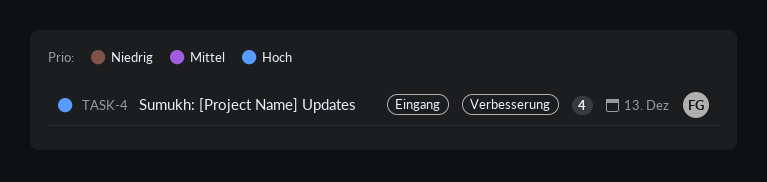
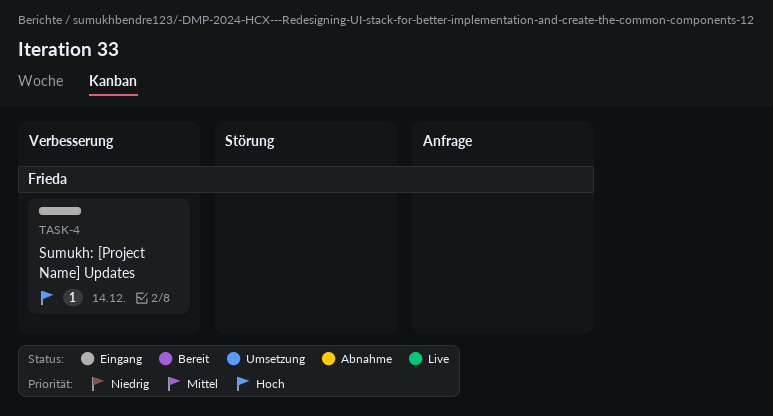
TASK-4, estimate: 4 -> 1
TASK-4, due: Dec 13 -> Dec 14

